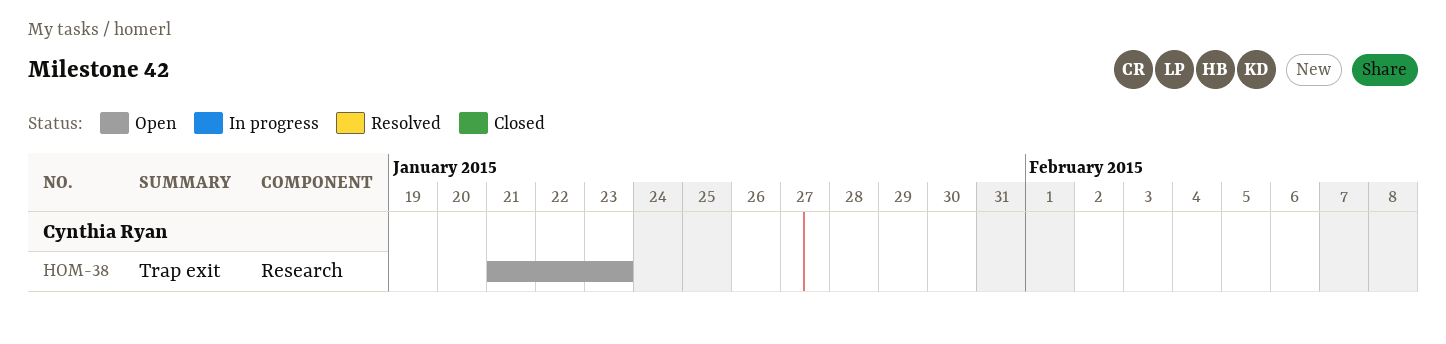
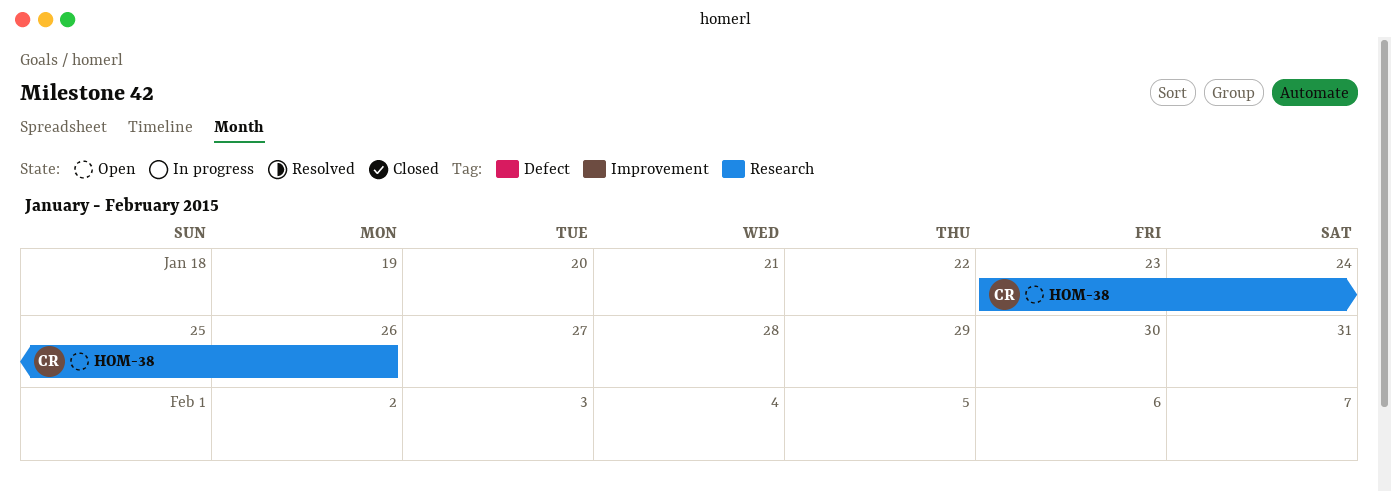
HOM-38, start: Jan 21 -> Jan 23
HOM-38, due: Jan 23 -> Jan 26

